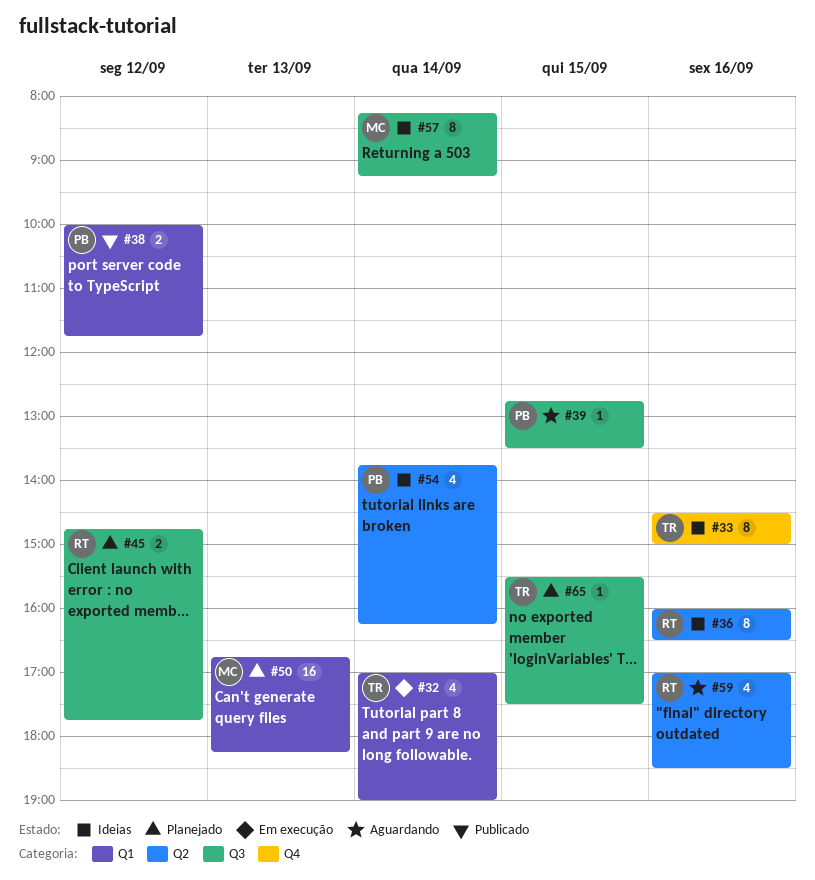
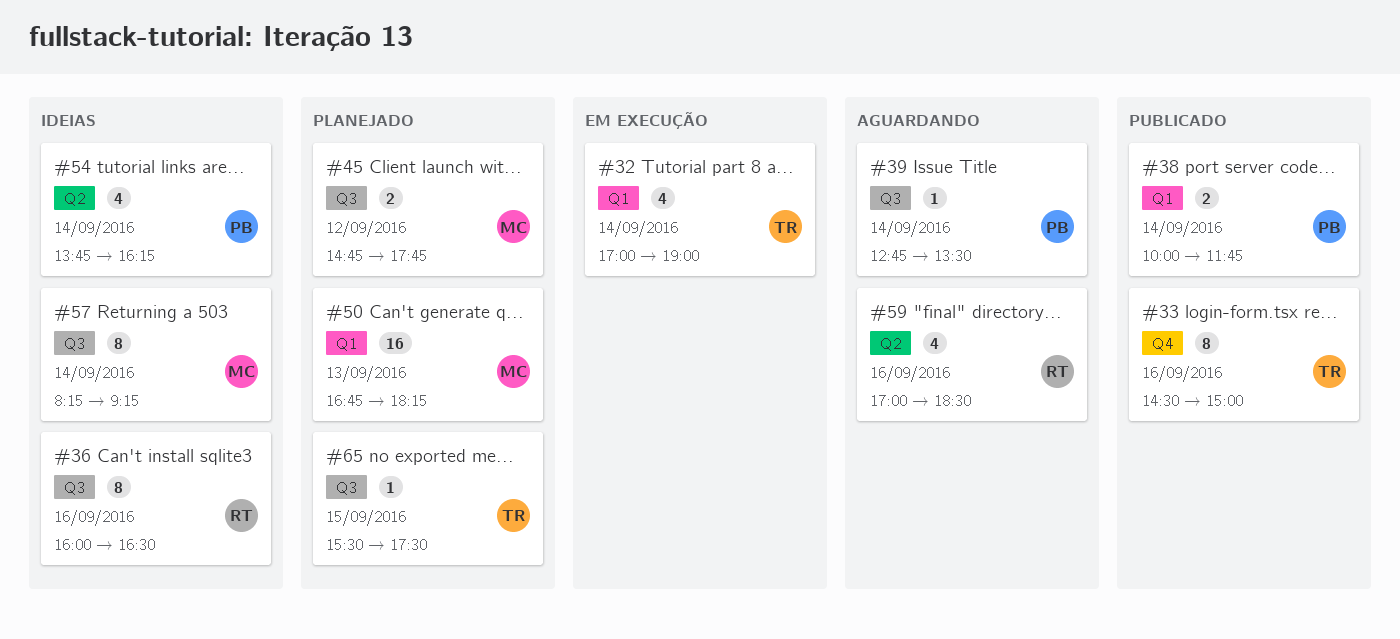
#33, status: Ideias -> Publicado
#36, label: Q2 -> Q3
#38, day: Sep 12 -> Sep 14
#39, day: Sep 15 -> Sep 14
#45, owner: RT -> MC

